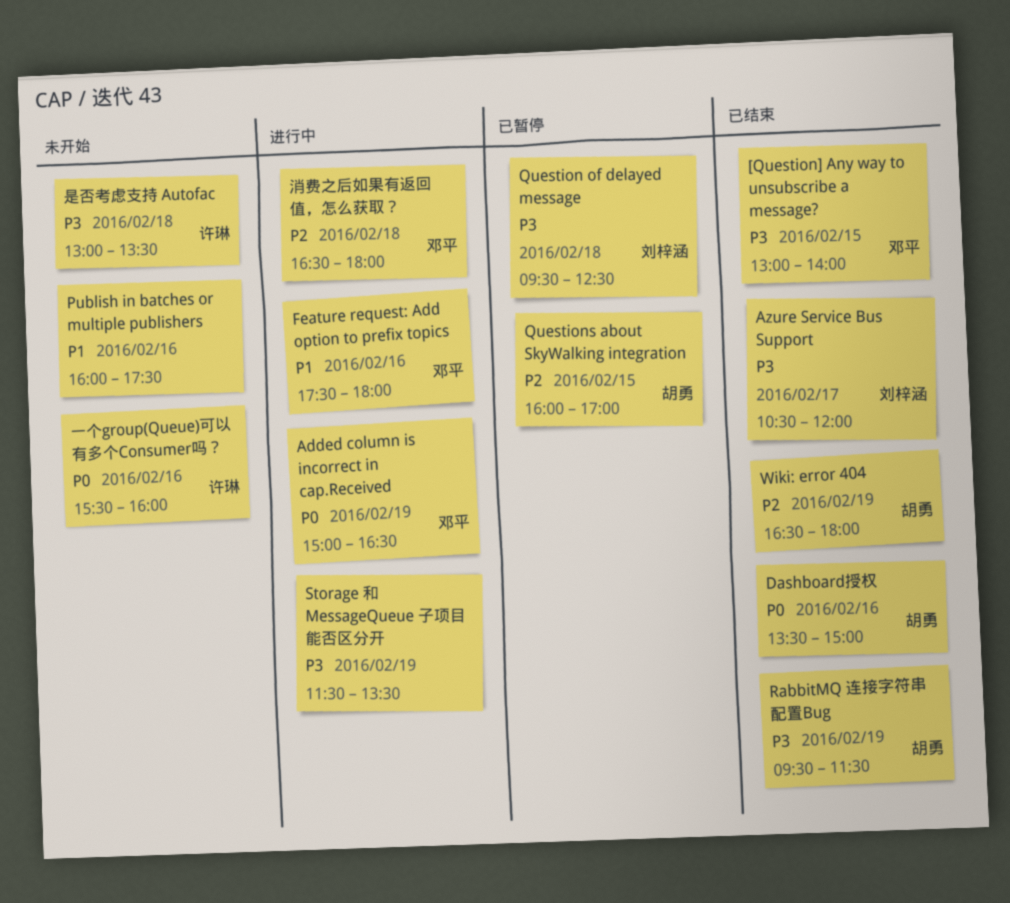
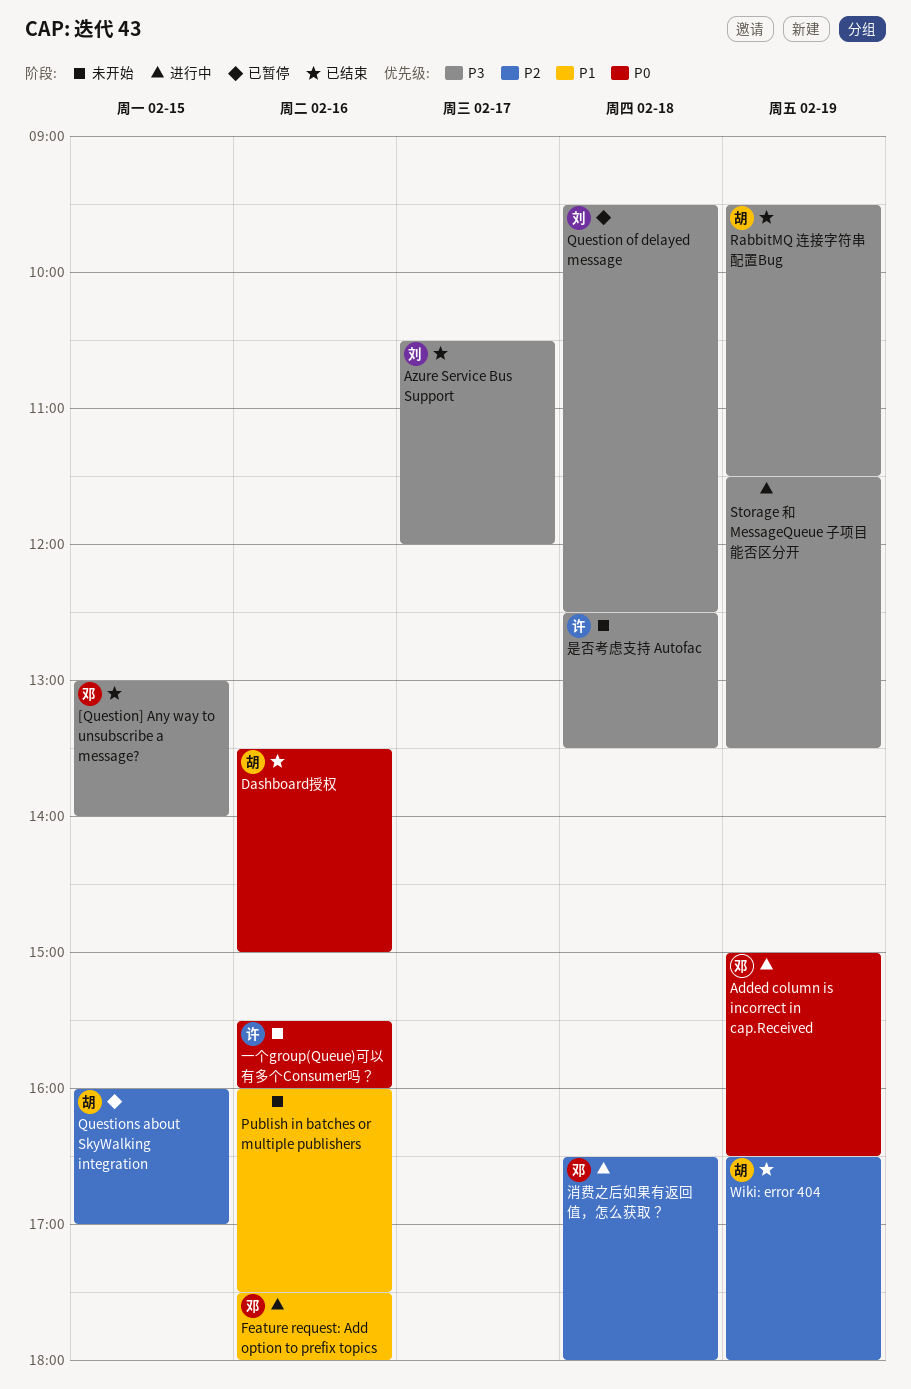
是否考虑支持 Autofac, begins: 13:00 -> 12:30

